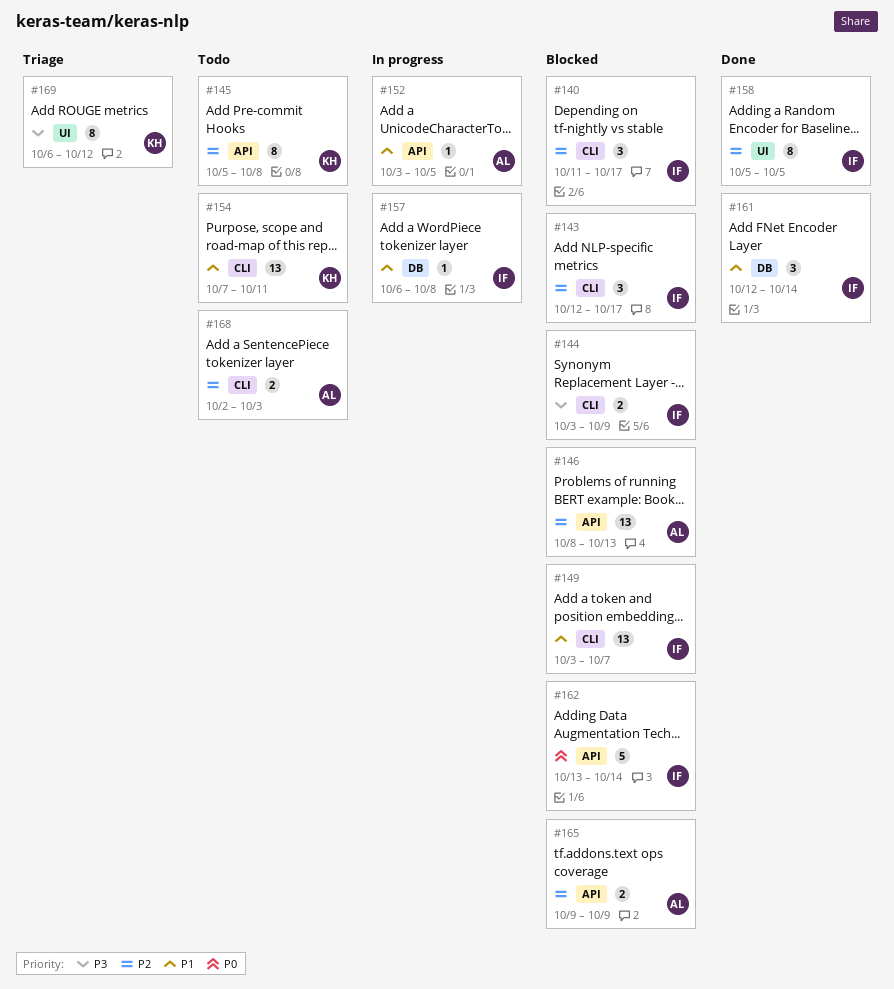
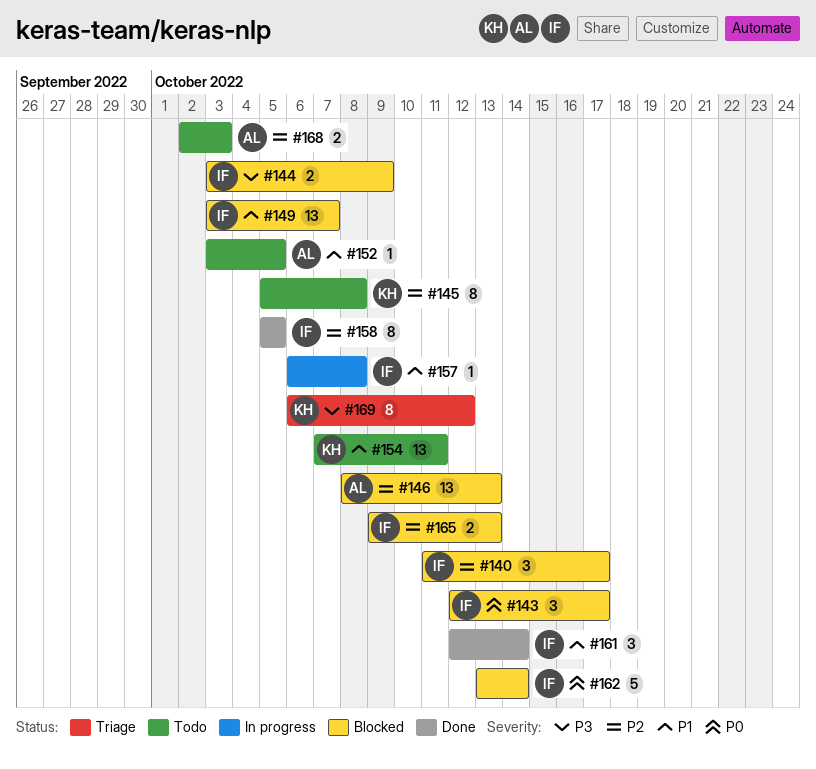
#143, priority: P2 -> P0
#152, status: In progress -> Todo
#165, owner: AL -> IF
#165, due: Oct 9 -> Oct 13

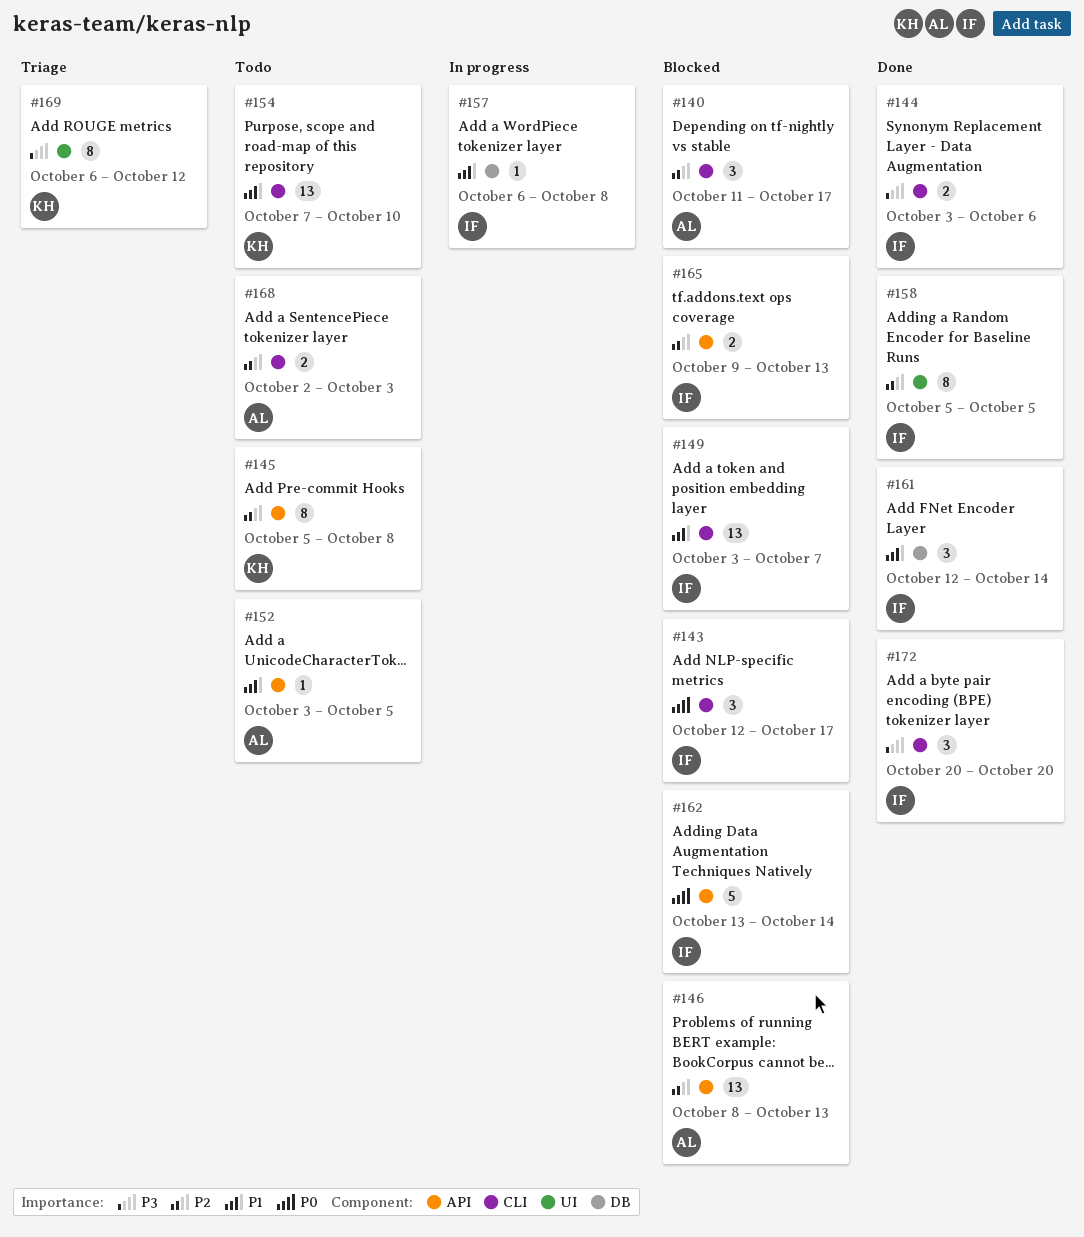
#140, owner: IF -> AL
#144, status: Blocked -> Done
#144, due: Oct 9 -> Oct 6
#154, due: Oct 11 -> Oct 10
#172: none -> present

